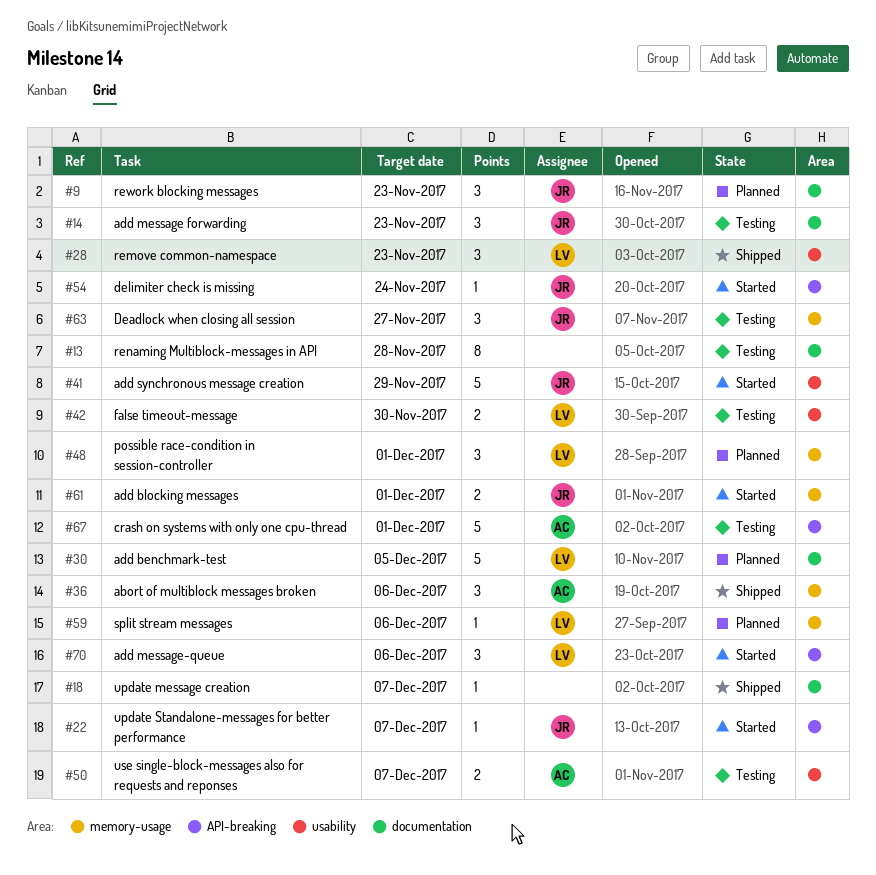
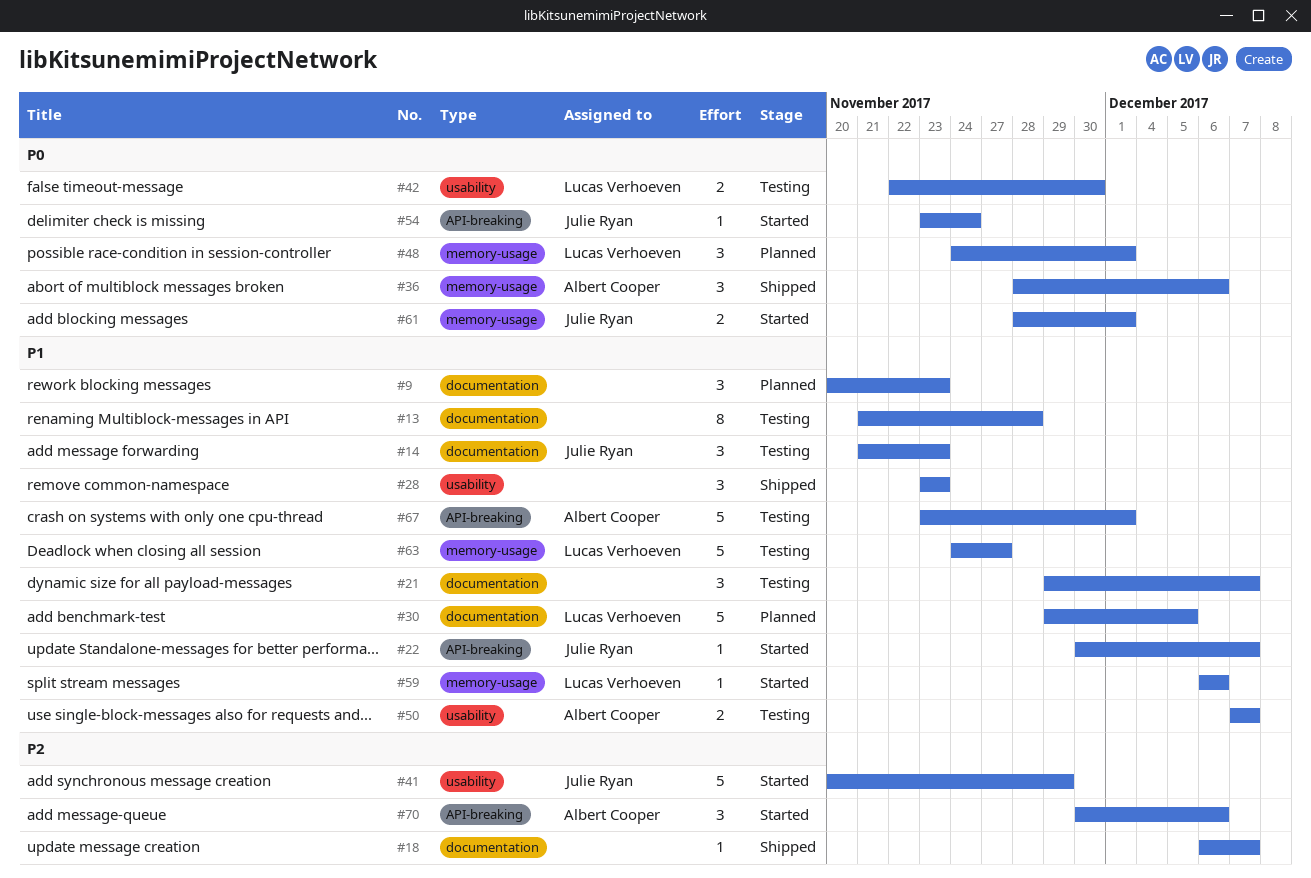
#9, owner: Julie Ryan -> none
#21: none -> present
#28, owner: Lucas Verhoeven -> none
#59, status: Planned -> Started
#63, owner: Julie Ryan -> Lucas Verhoeven
#63, estimate: 3 -> 5
#70, owner: Lucas Verhoeven -> Albert Cooper

